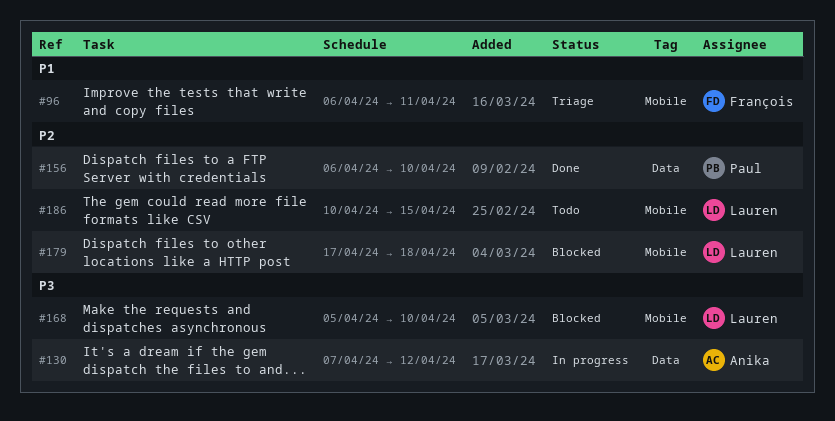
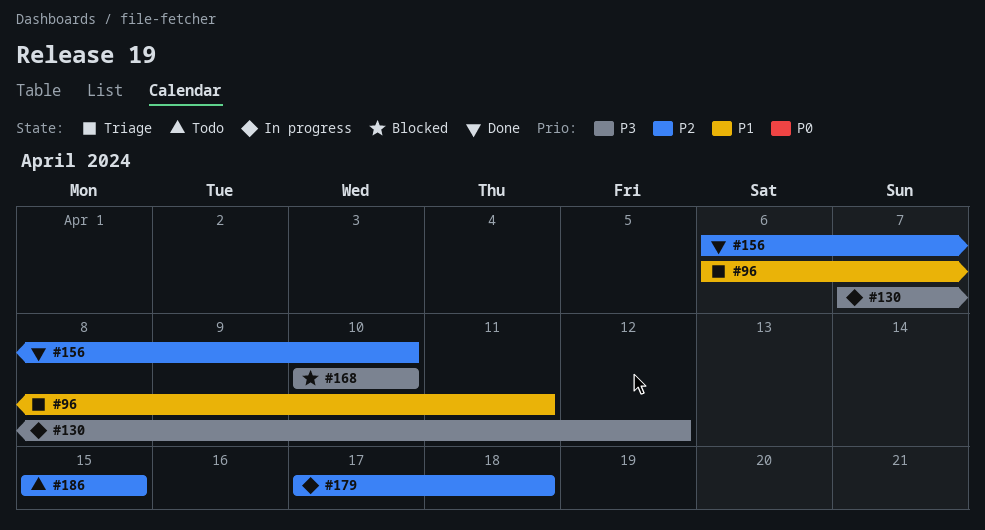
#168, start: Apr 5 -> Apr 10
#179, status: Blocked -> In progress
#186, start: Apr 10 -> Apr 15

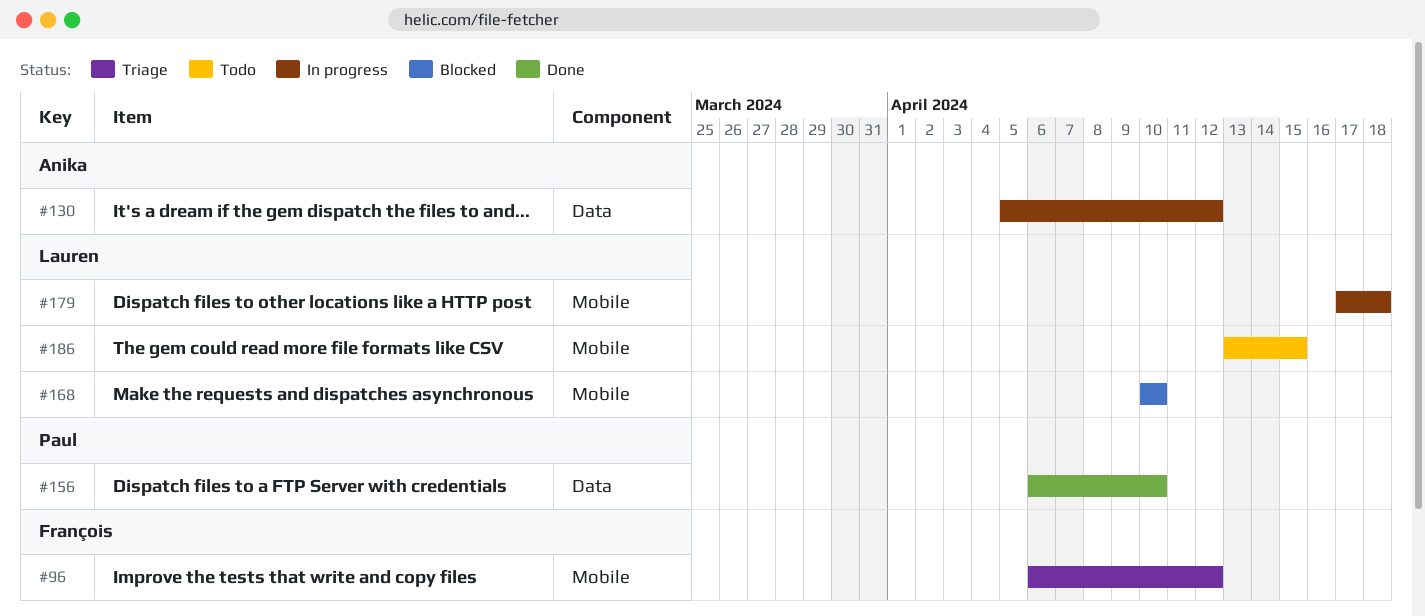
#96, due: Apr 11 -> Apr 12
#130, start: Apr 7 -> Apr 5
#186, start: Apr 15 -> Apr 13

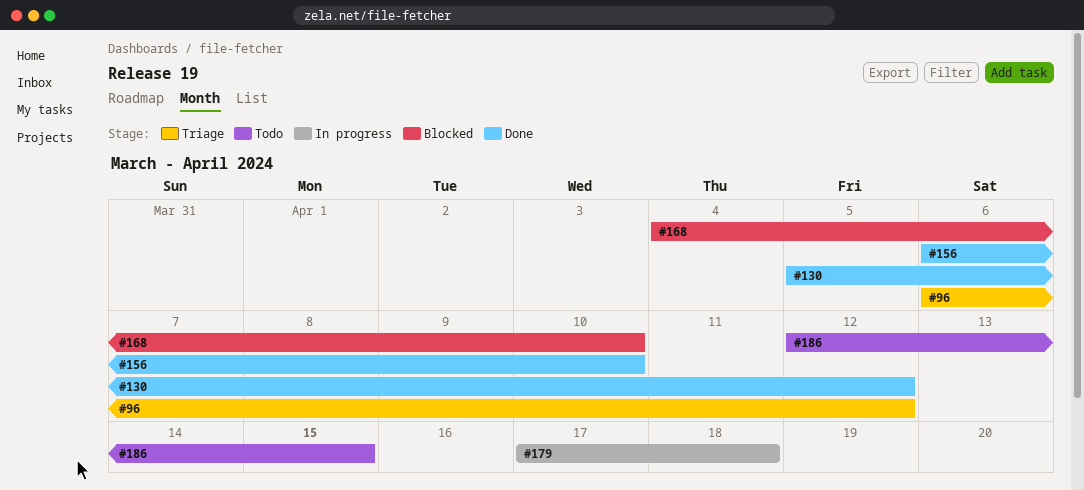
#130, status: In progress -> Done
#168, start: Apr 10 -> Apr 4
#186, start: Apr 13 -> Apr 12

